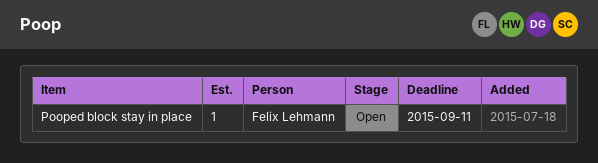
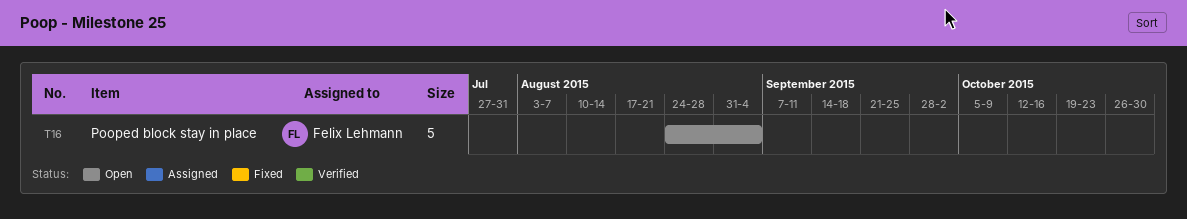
Pooped block stay in place, estimate: 1 -> 5
Pooped block stay in place, due: Sep 11 -> Sep 4

